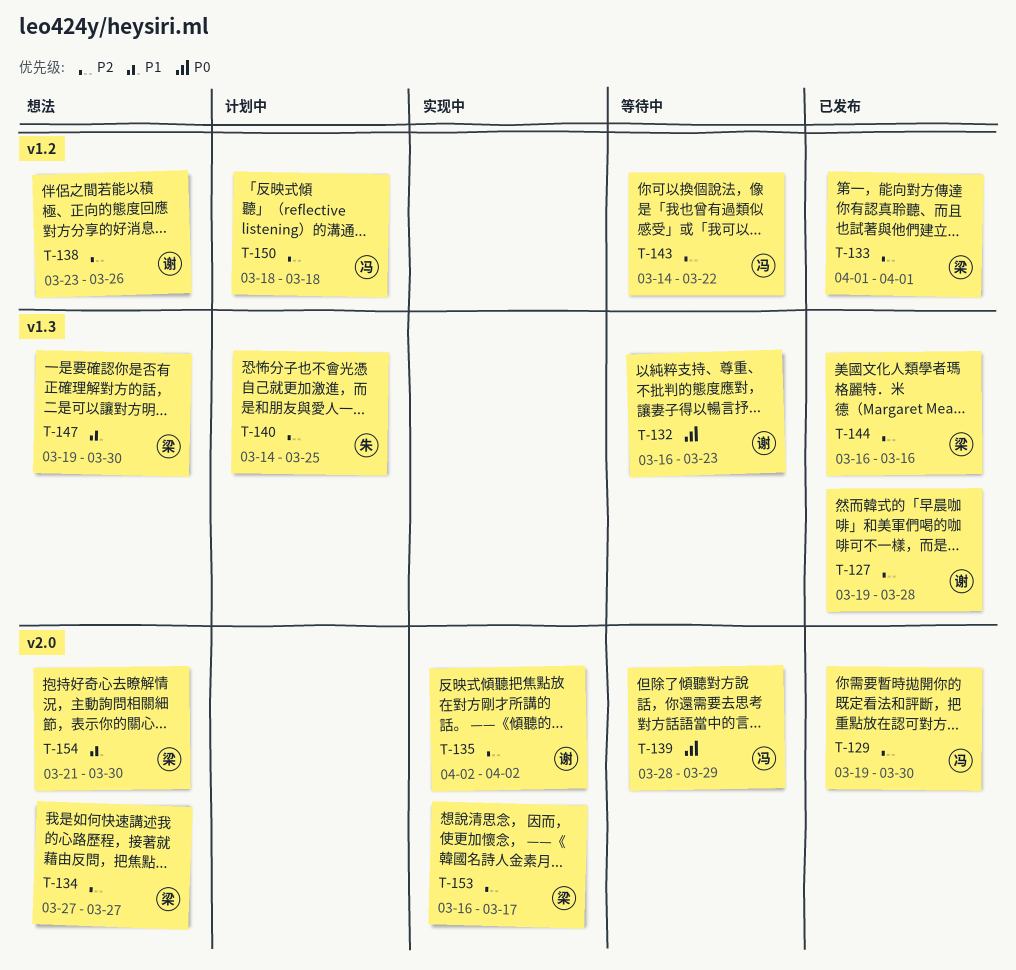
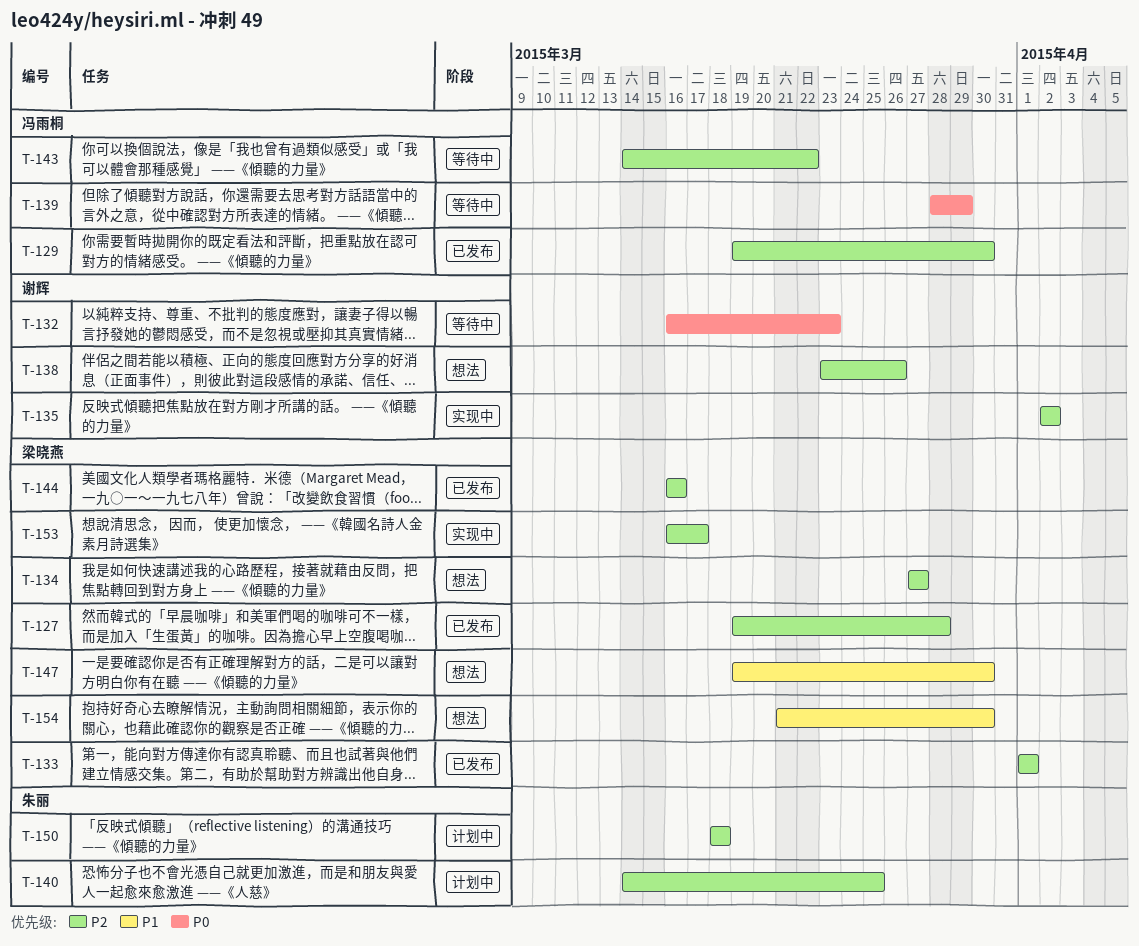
T-127, owner: 谢辉 -> 梁晓燕
T-150, owner: 冯雨桐 -> 朱丽

